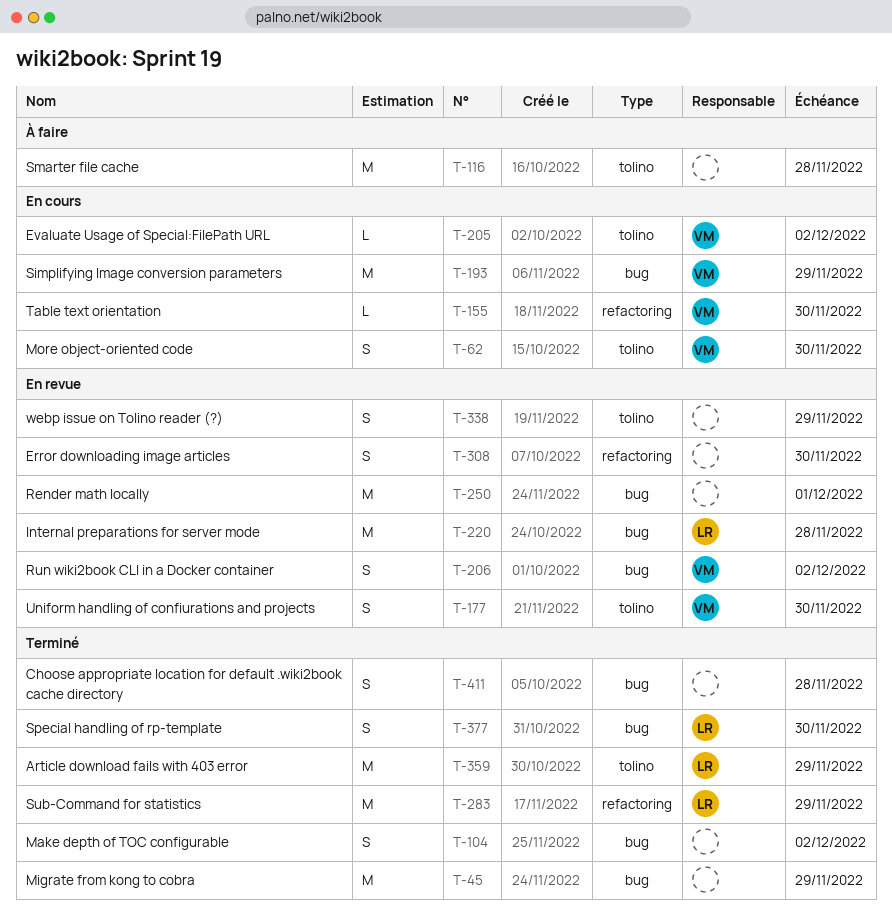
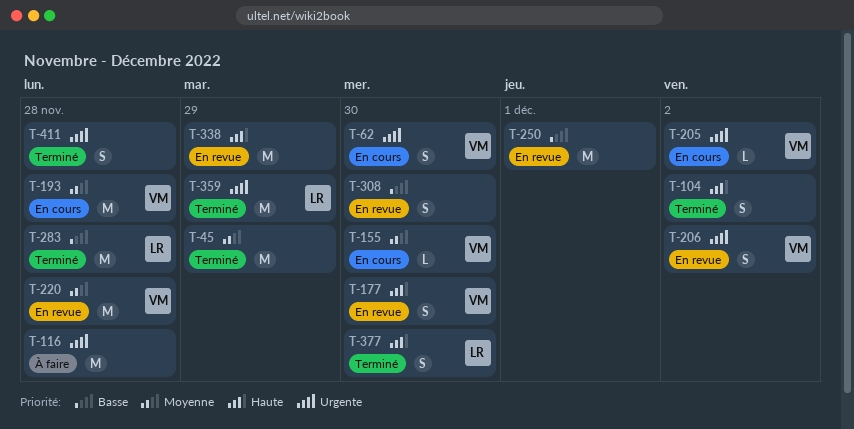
T-193, due: Nov 29 -> Nov 28
T-220, owner: LR -> VM
T-283, due: Nov 29 -> Nov 28
T-338, estimate: S -> M

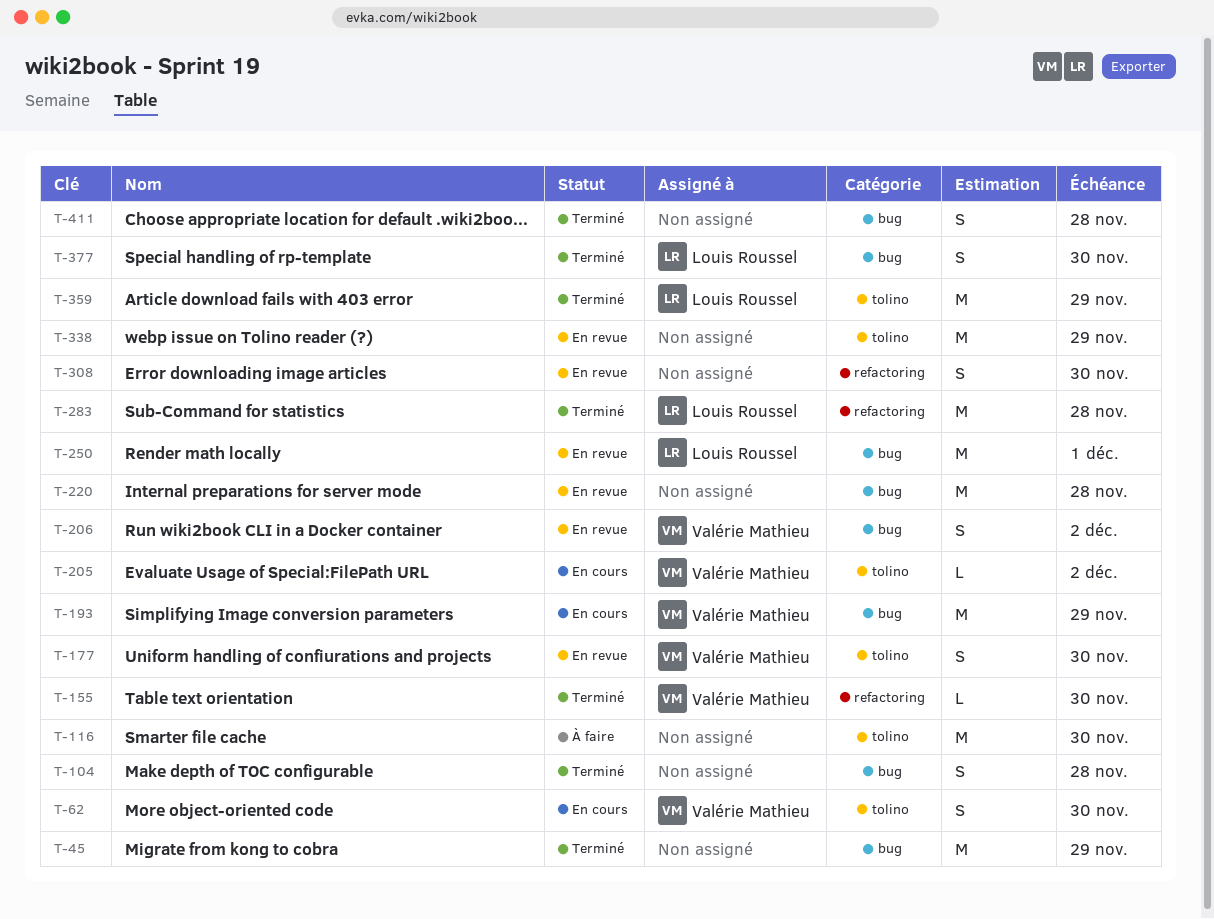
T-104, due: Dec 2 -> Nov 28
T-116, due: Nov 28 -> Nov 30
T-155, status: En cours -> Terminé
T-193, due: Nov 28 -> Nov 29
T-220, owner: Valérie Mathieu -> none
T-250, owner: none -> Louis Roussel

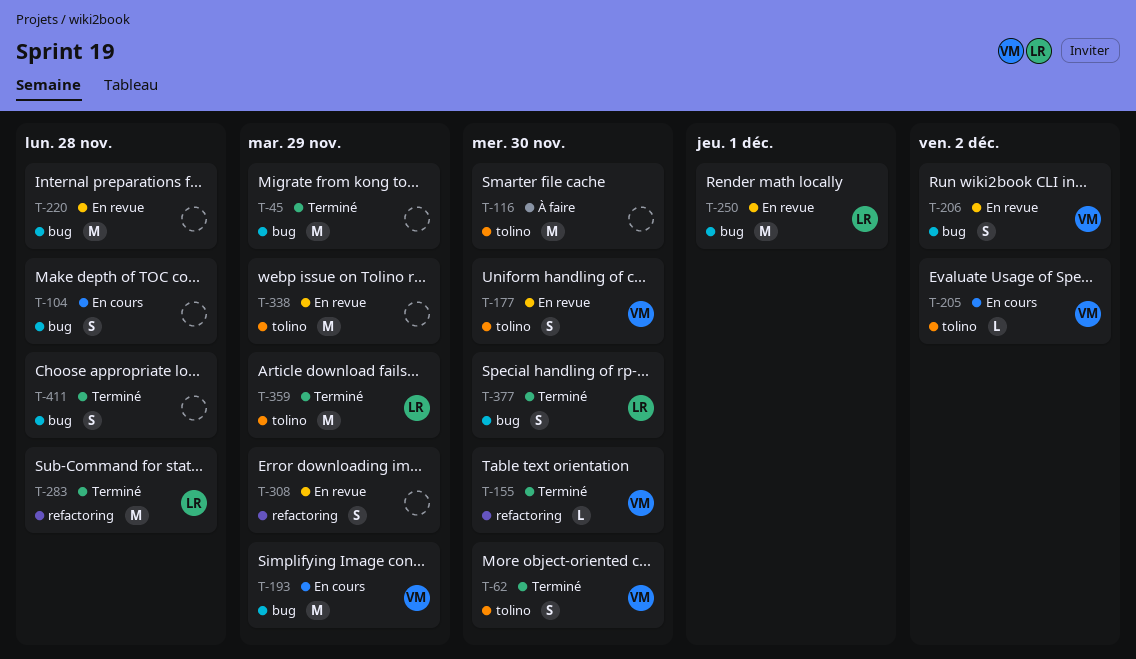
T-62, status: En cours -> Terminé
T-104, status: Terminé -> En cours
T-308, due: Nov 30 -> Nov 29

